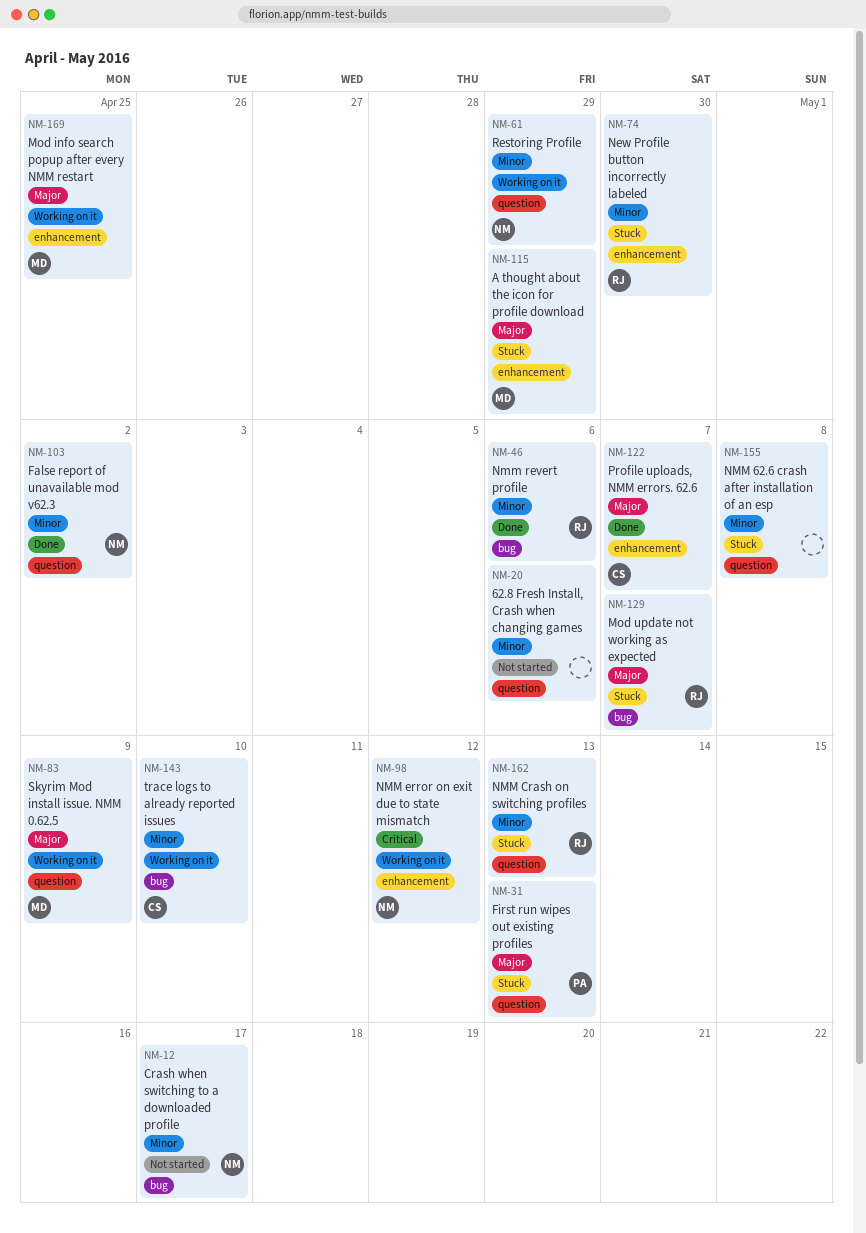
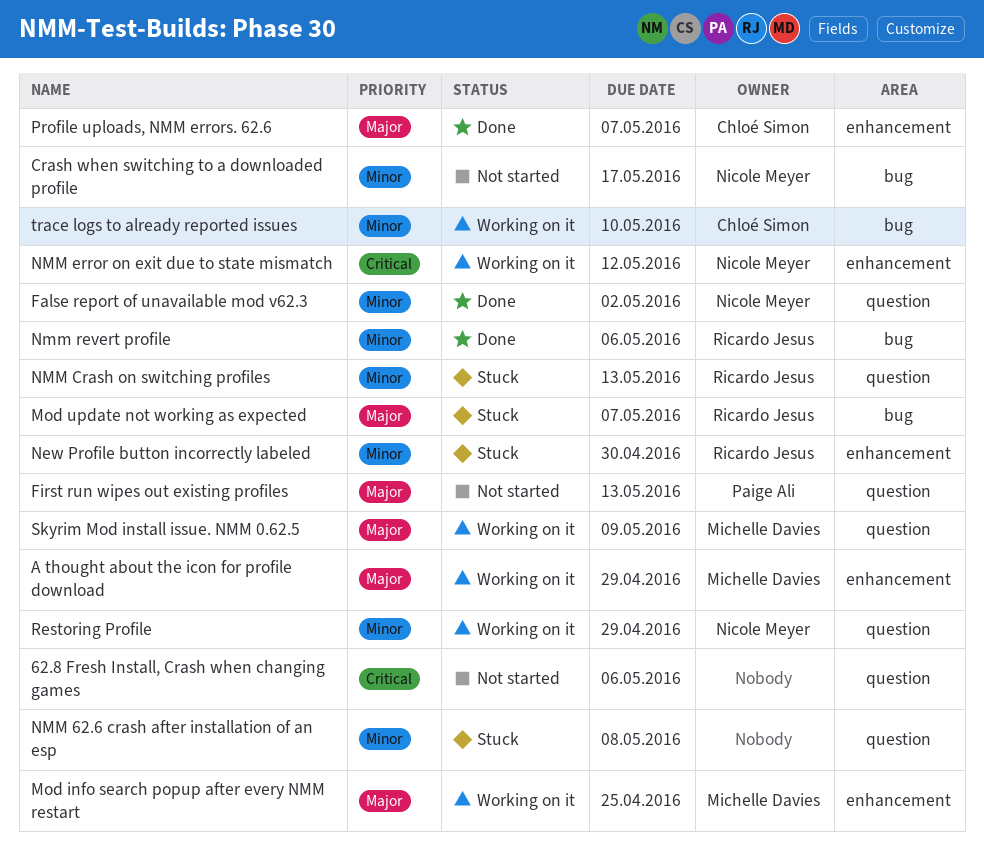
62.8 Fresh Install, Crash when changing games, priority: Minor -> Critical
A thought about the icon for profile download, status: Stuck -> Working on it
First run wipes out existing profiles, status: Stuck -> Not started

